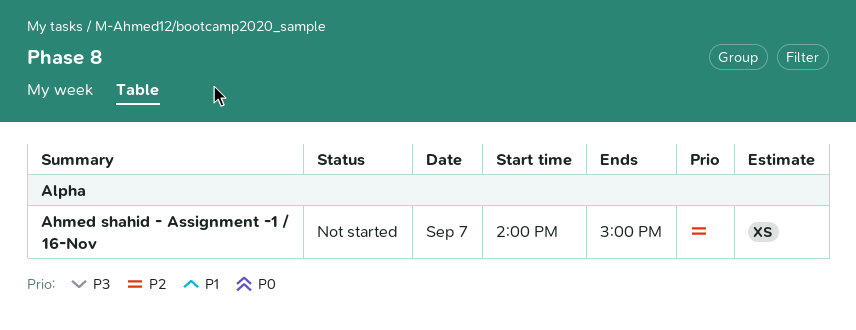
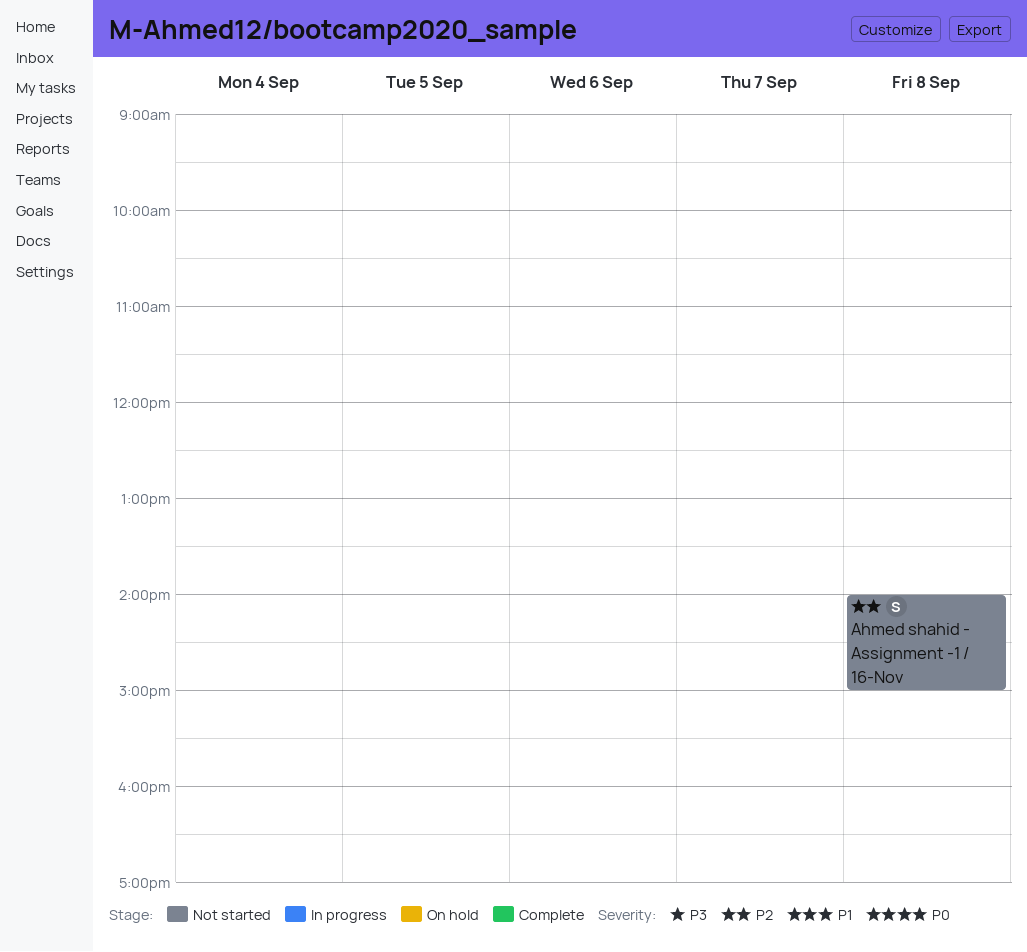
Ahmed shahid - Assignment -1 / 16-Nov, estimate: XS -> S
Ahmed shahid - Assignment -1 / 16-Nov, day: Sep 7 -> Sep 8

